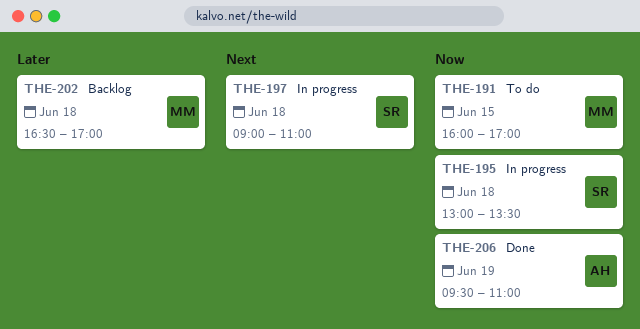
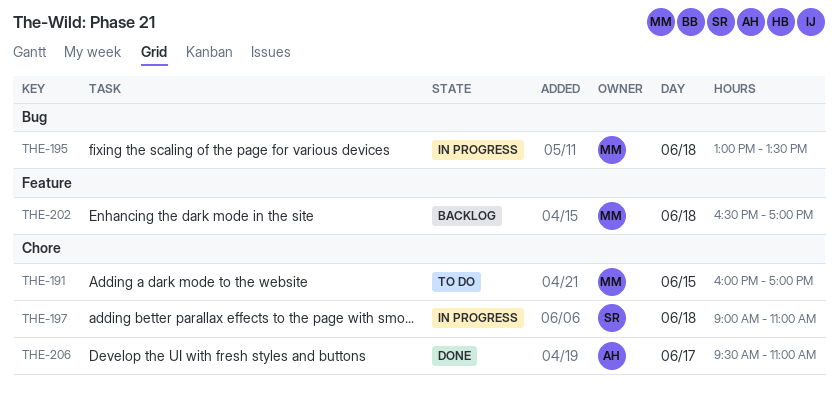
THE-195, owner: SR -> MM
THE-206, day: Jun 19 -> Jun 17

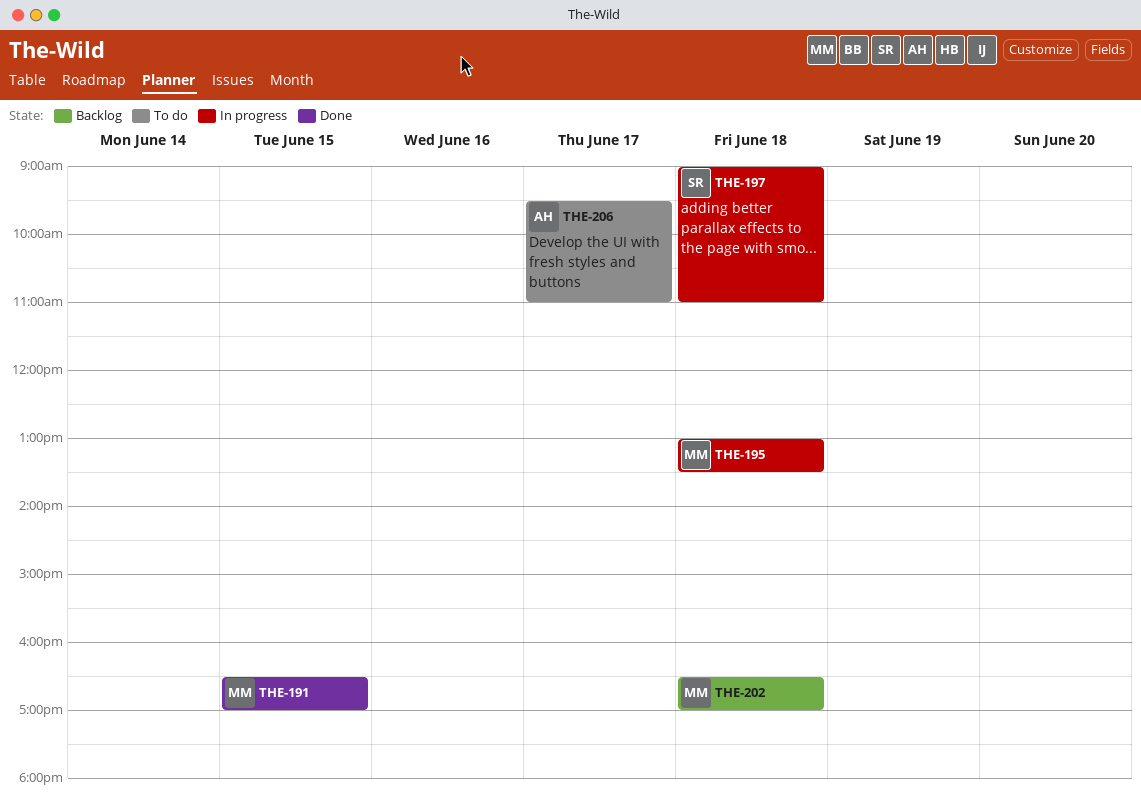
THE-191, status: To do -> Done
THE-191, begins: 16:00 -> 16:30
THE-206, status: Done -> To do

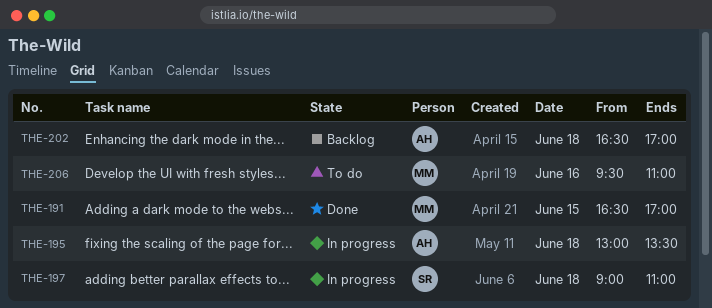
THE-195, owner: MM -> AH
THE-202, owner: MM -> AH
THE-206, owner: AH -> MM
THE-206, day: Jun 17 -> Jun 16

